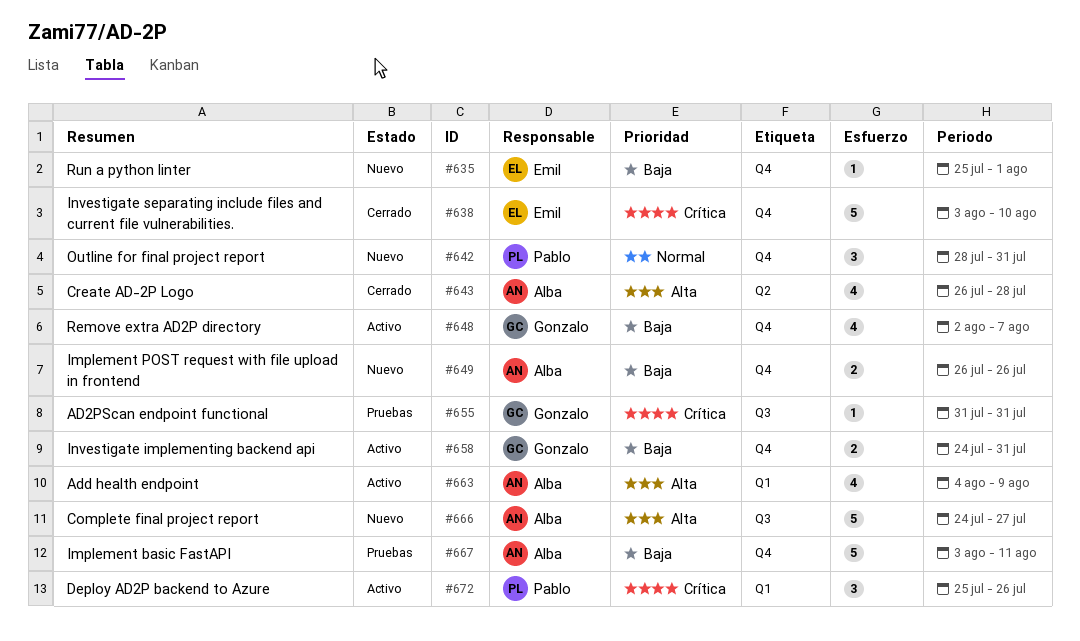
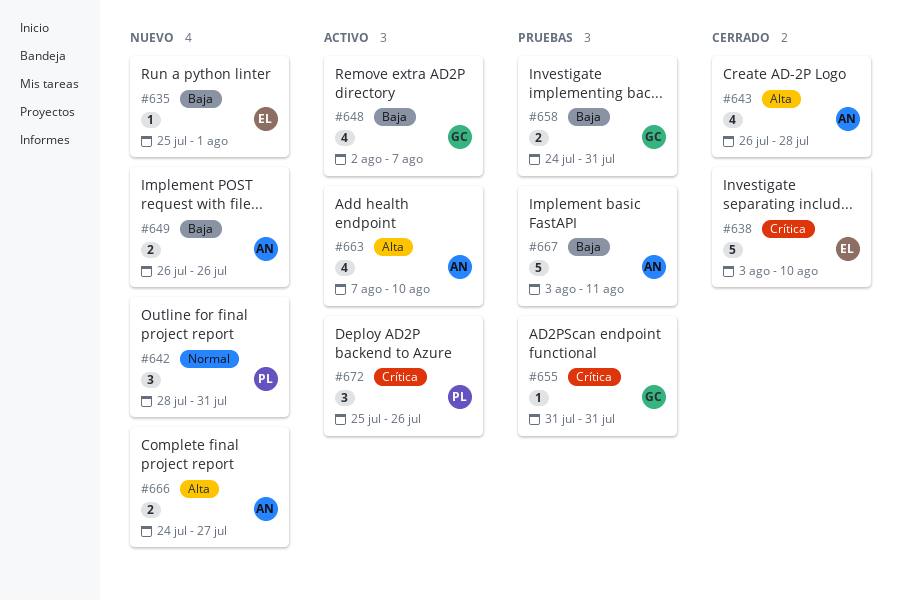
#658, status: Activo -> Pruebas
#663, start: Aug 4 -> Aug 7
#663, due: Aug 9 -> Aug 10
#666, estimate: 5 -> 2

